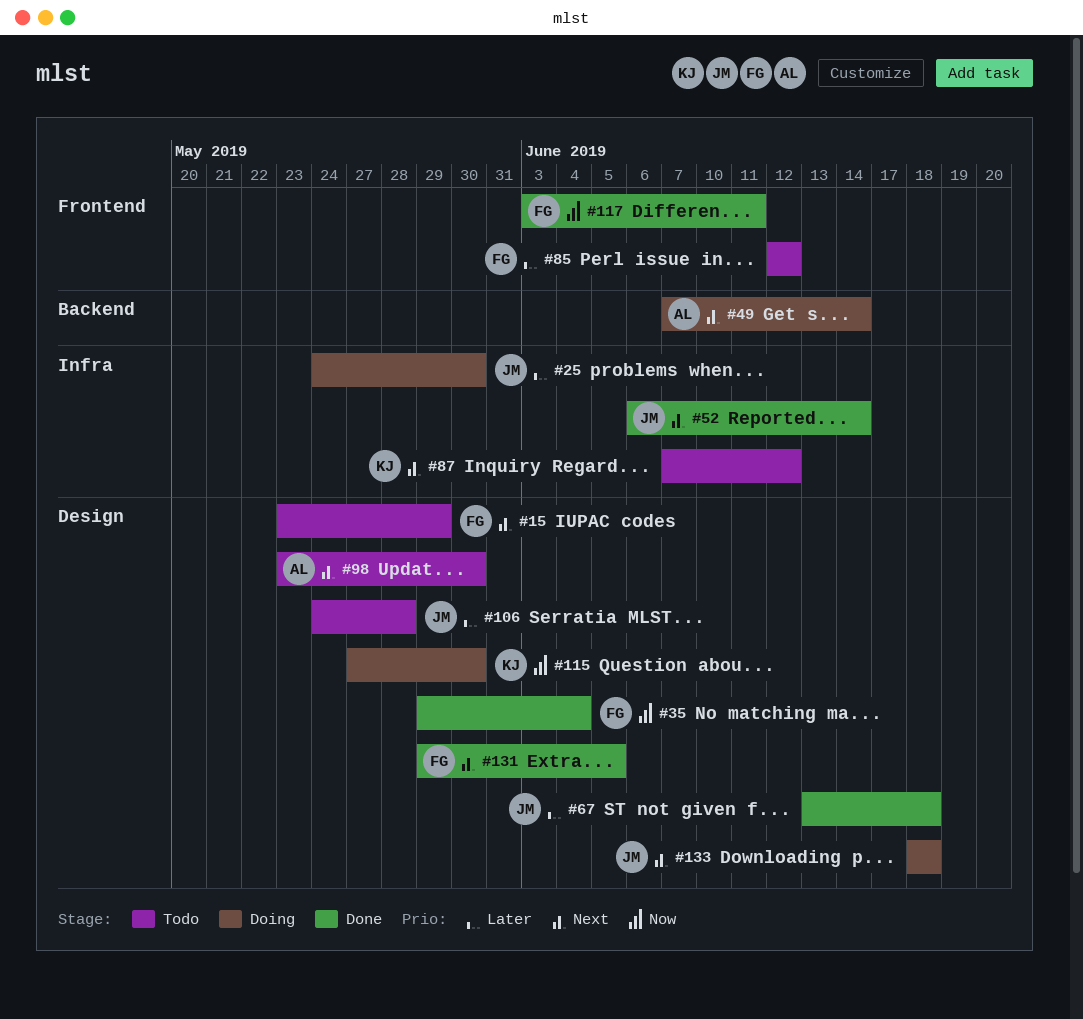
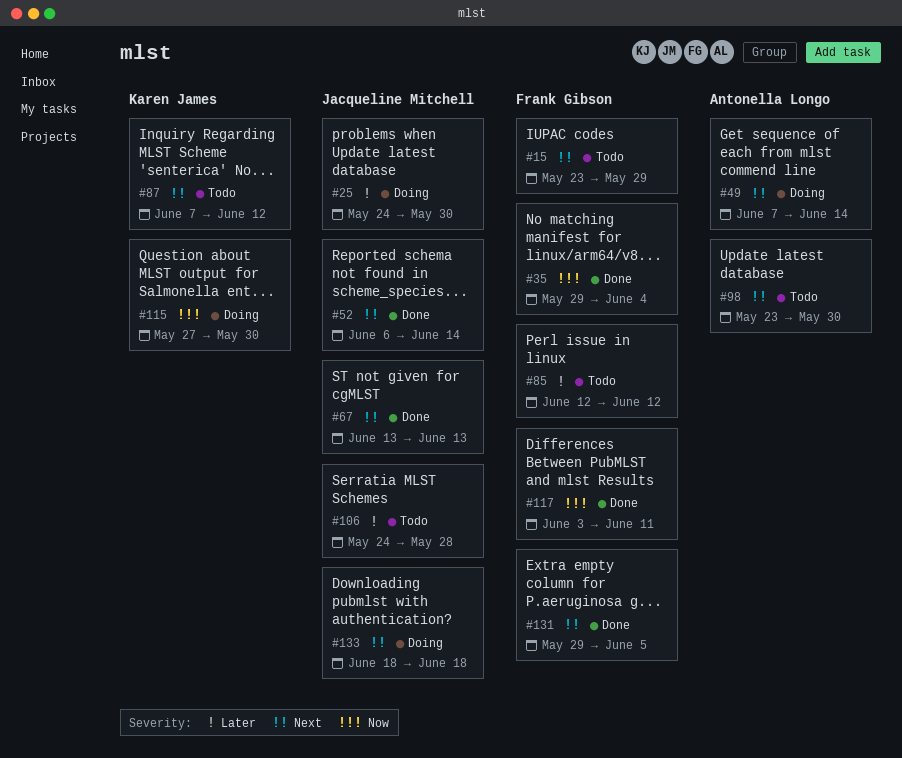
#67, priority: Later -> Next
#67, due: Jun 18 -> Jun 13

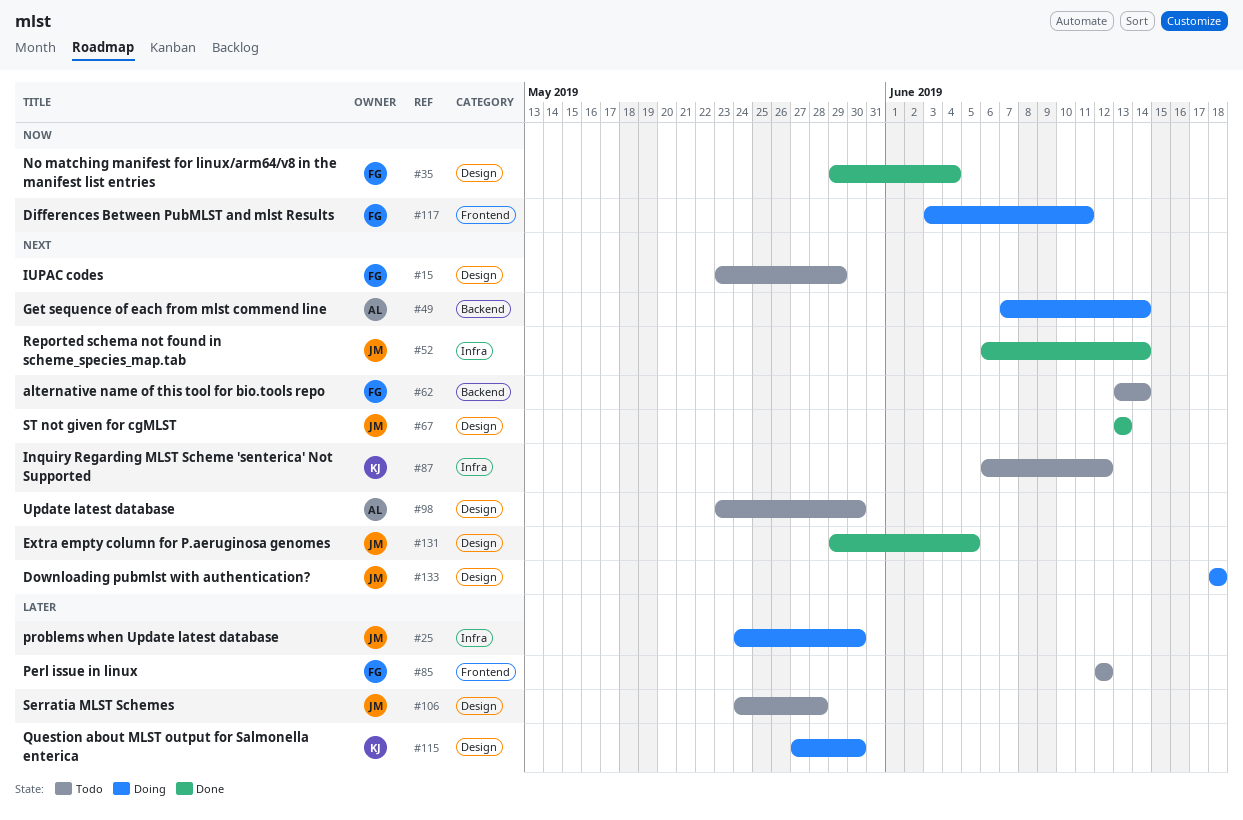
#62: none -> present
#87, start: Jun 7 -> Jun 6
#115, priority: Now -> Later
#117, status: Done -> Doing
#131, owner: Frank Gibson -> Jacqueline Mitchell

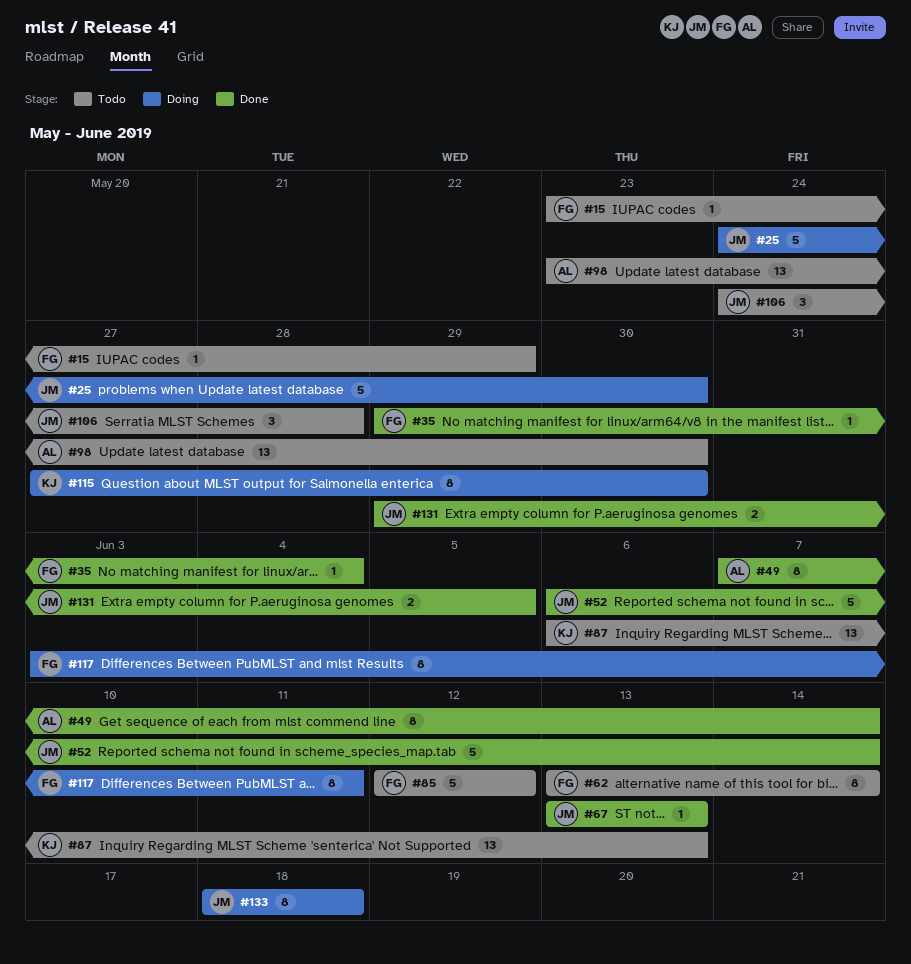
#49, status: Doing -> Done
#87, due: Jun 12 -> Jun 13

